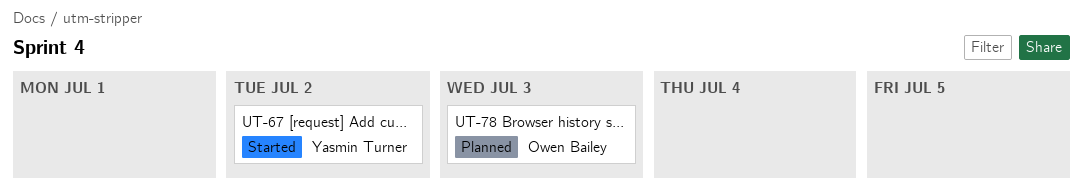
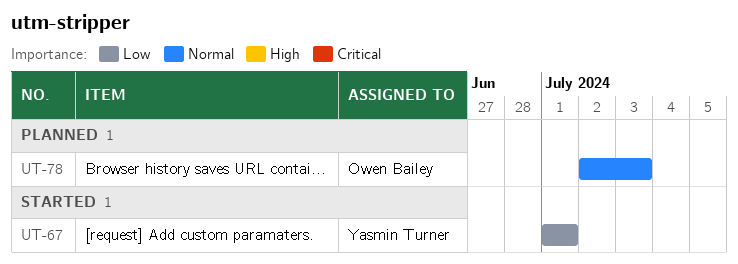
UT-67, due: Jul 2 -> Jul 1

